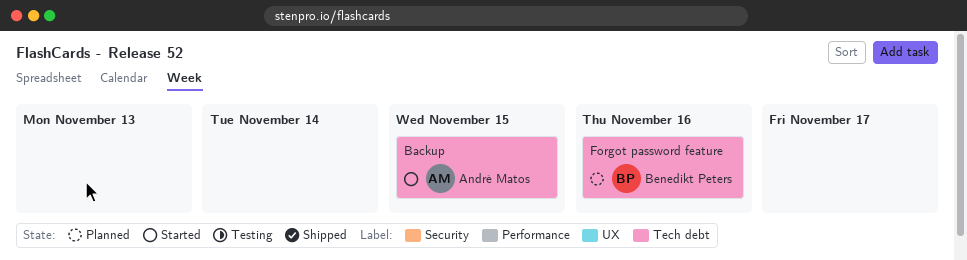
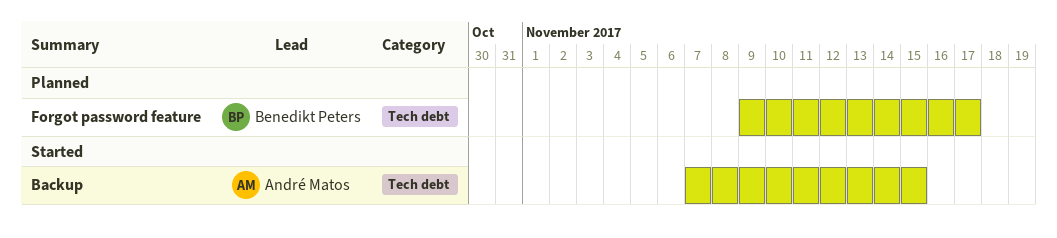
Forgot password feature, due: Nov 16 -> Nov 17

